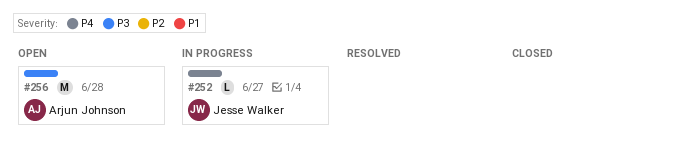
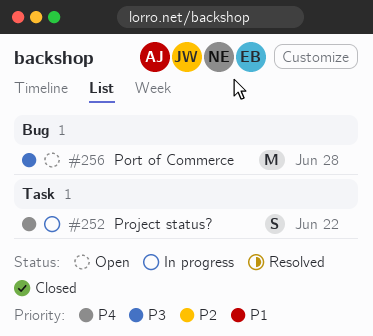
#252, estimate: L -> S
#252, due: Jun 27 -> Jun 22

